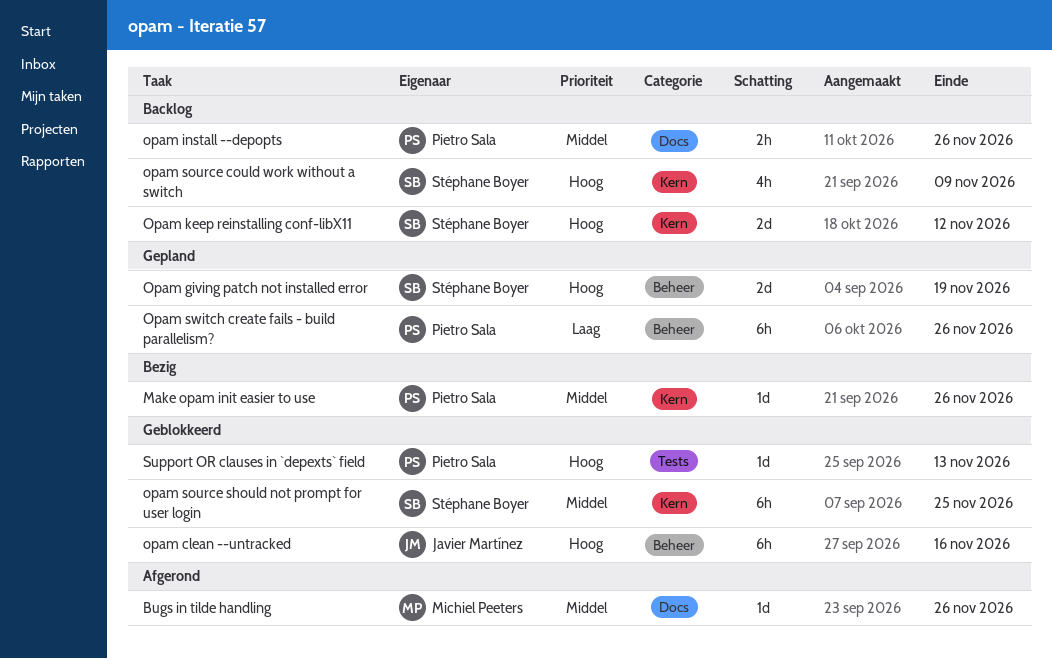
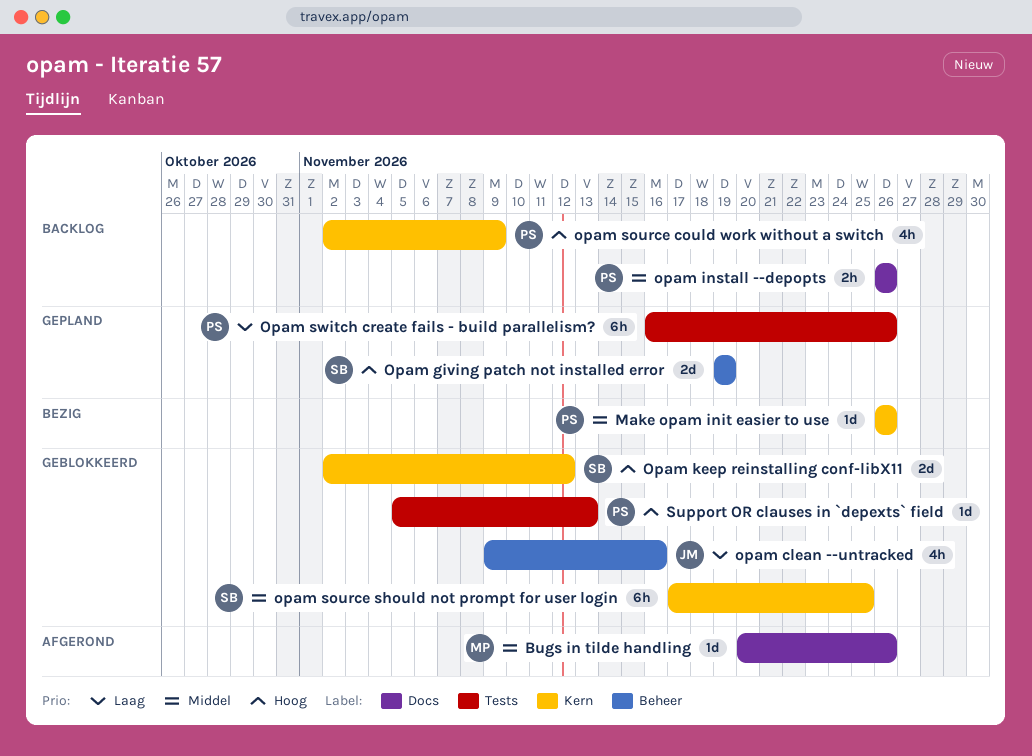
opam clean --untracked, priority: Hoog -> Laag
opam clean --untracked, estimate: 6h -> 4h
Opam keep reinstalling conf-libX11, status: Backlog -> Geblokkeerd
opam source could work without a switch, owner: Stéphane Boyer -> Pietro Sala
Opam switch create fails - build parallelism?, label: Beheer -> Tests

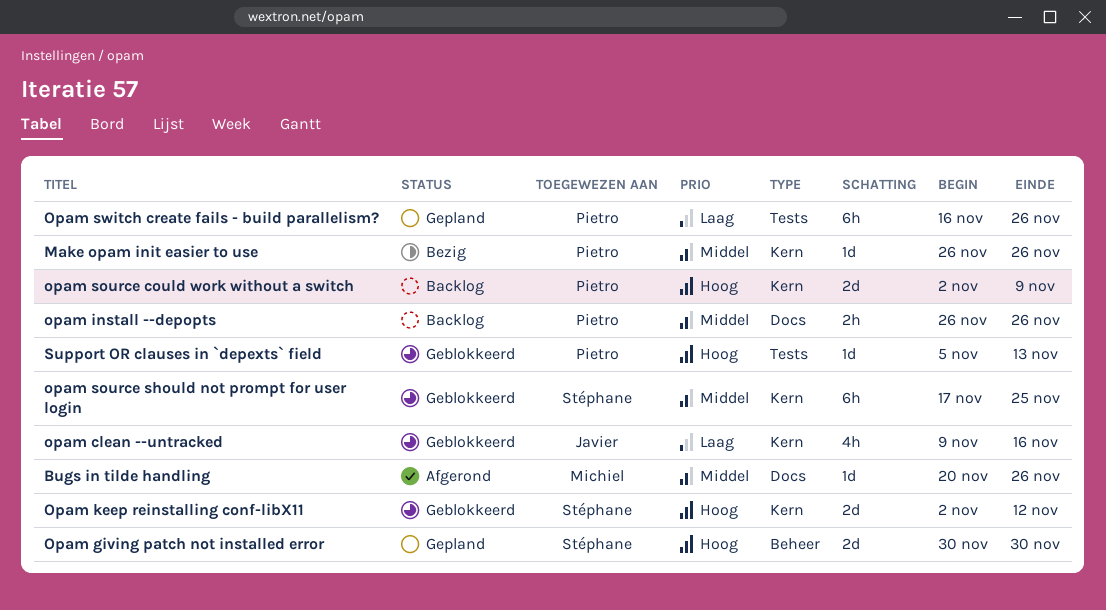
opam clean --untracked, label: Beheer -> Kern
Opam giving patch not installed error, start: Nov 19 -> Nov 30
Opam giving patch not installed error, due: Nov 19 -> Nov 30
opam source could work without a switch, estimate: 4h -> 2d

